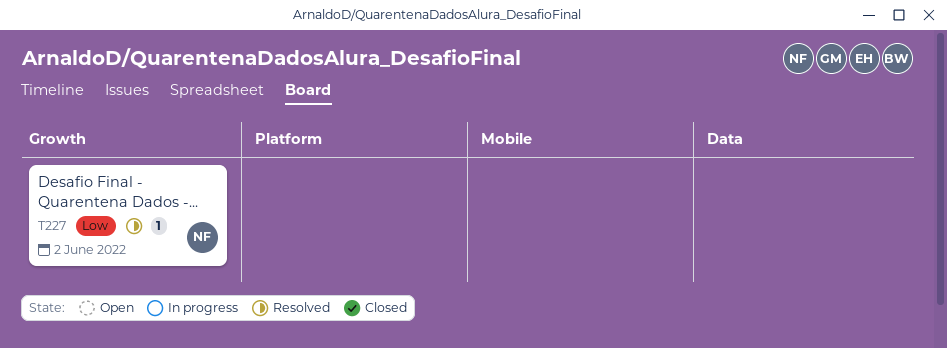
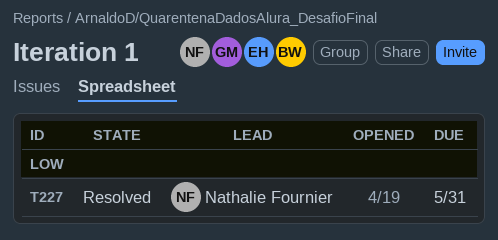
T227, due: Jun 2 -> May 31

